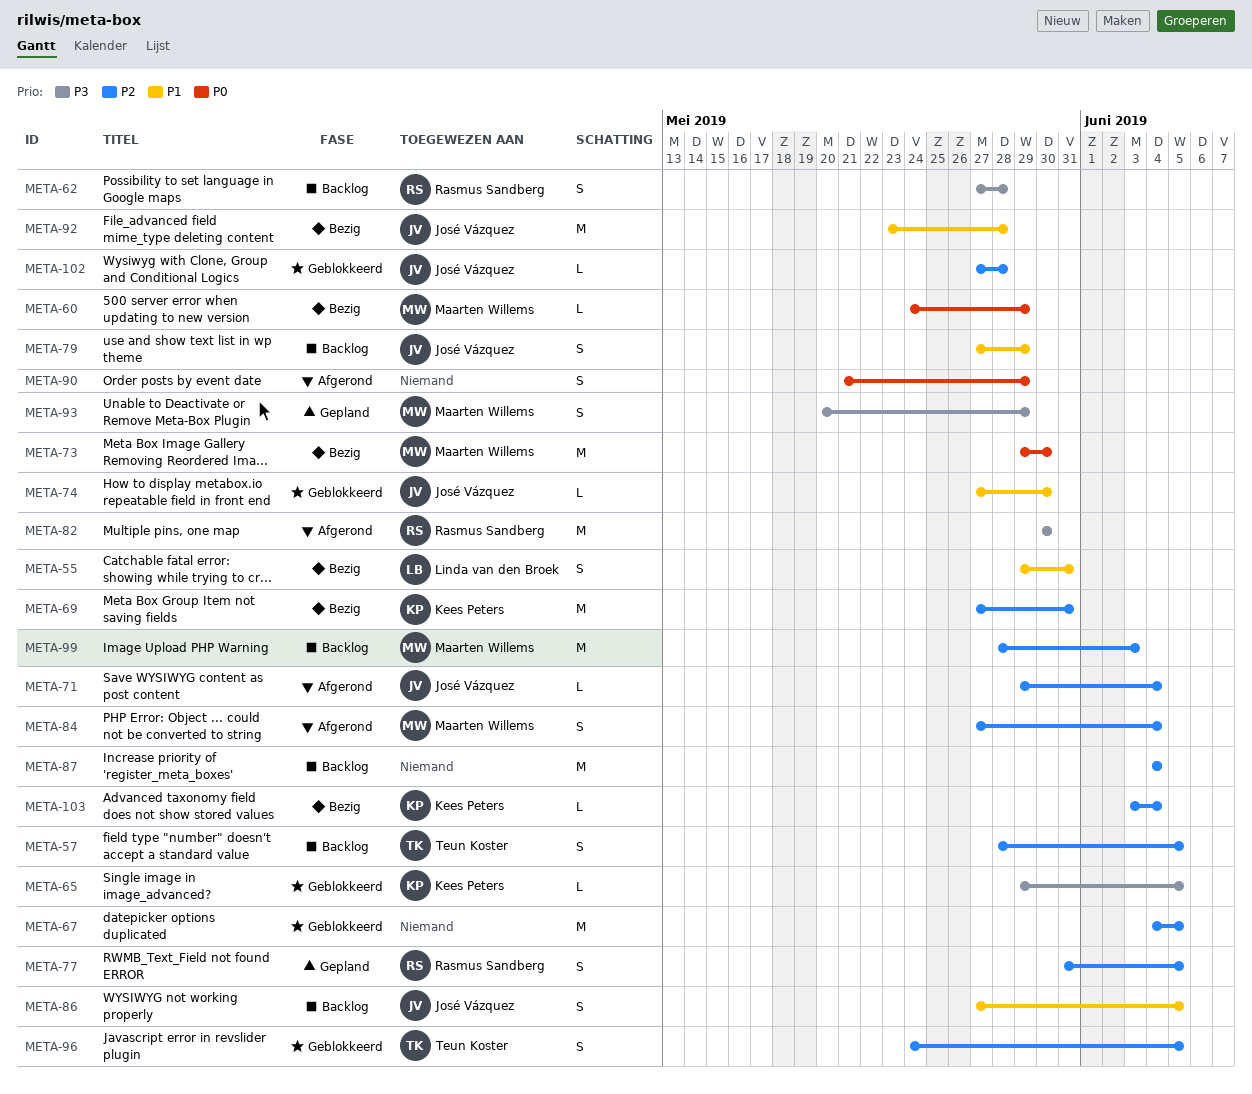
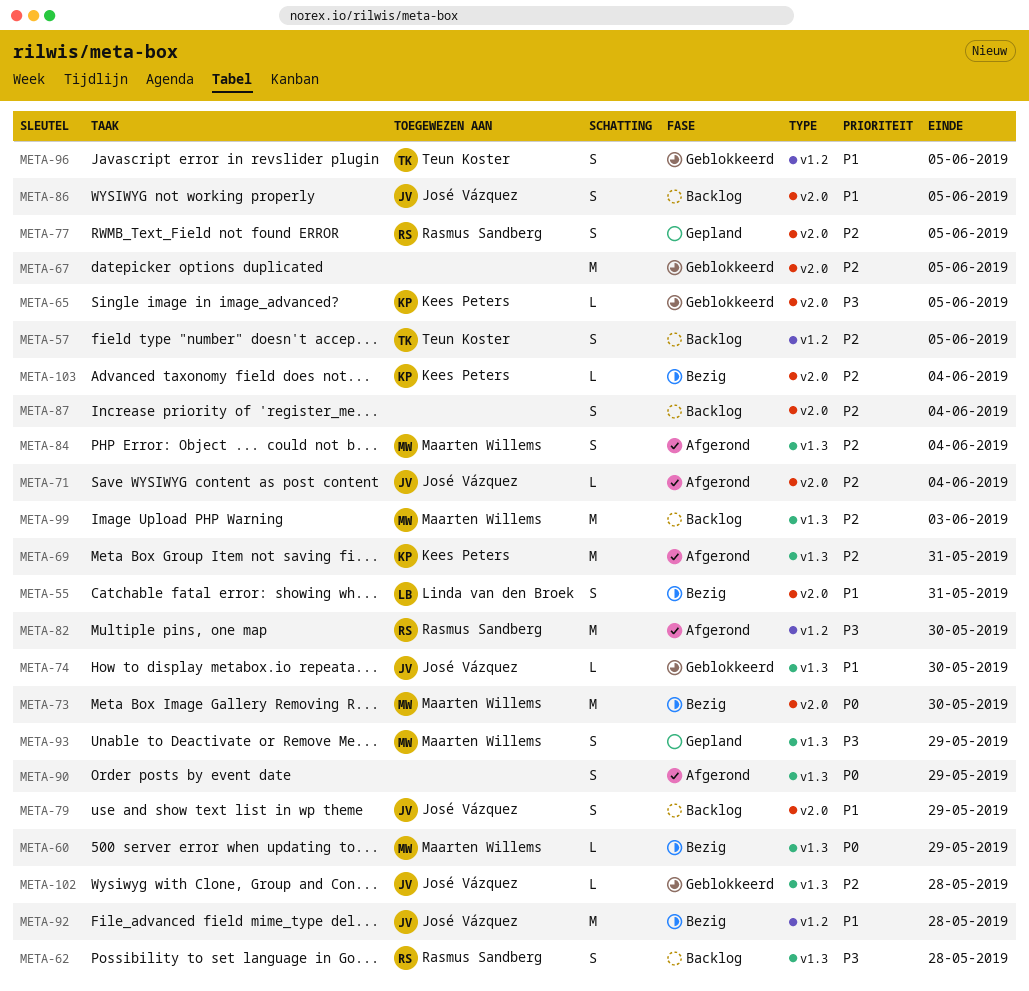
META-69, status: Bezig -> Afgerond
META-87, estimate: M -> S
META-96, priority: P2 -> P1

